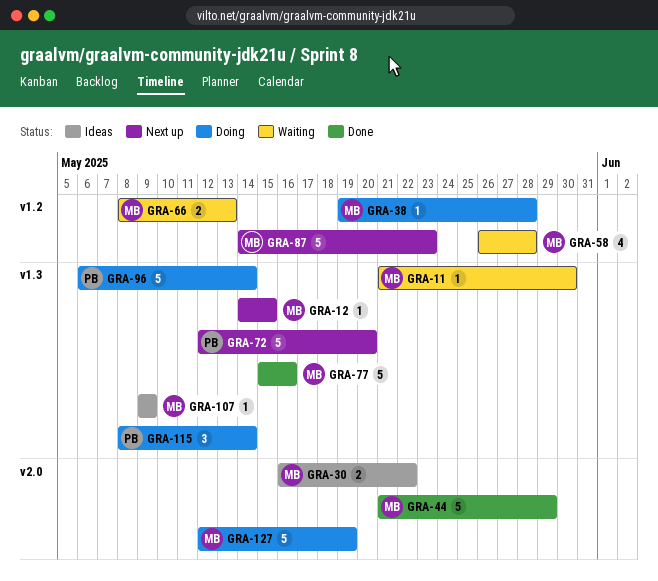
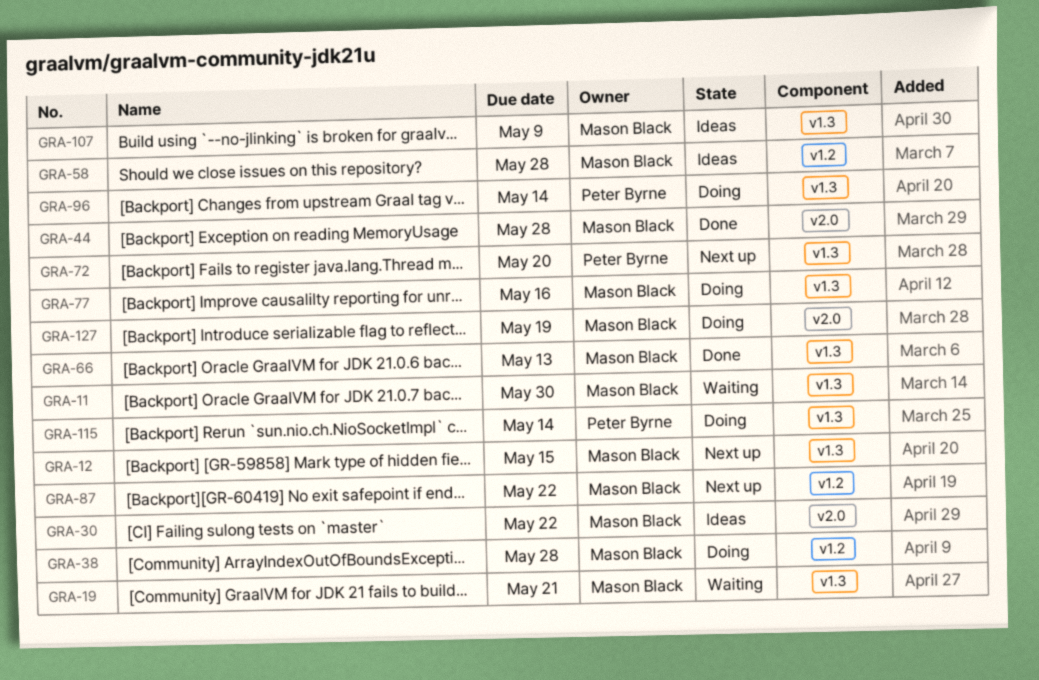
GRA-19: none -> present
GRA-44, due: May 29 -> May 28
GRA-58, status: Waiting -> Ideas
GRA-66, status: Waiting -> Done
GRA-66, label: v1.2 -> v1.3
GRA-77, status: Done -> Doing
GRA-87, due: May 23 -> May 22

